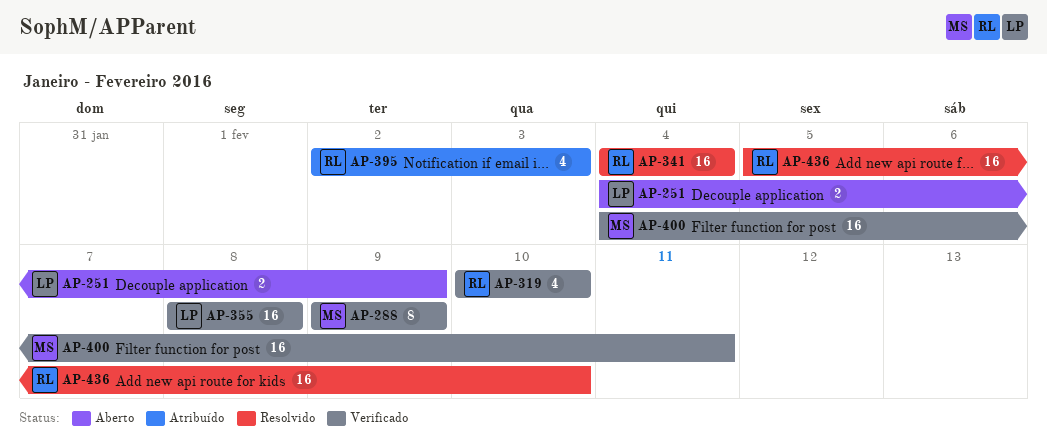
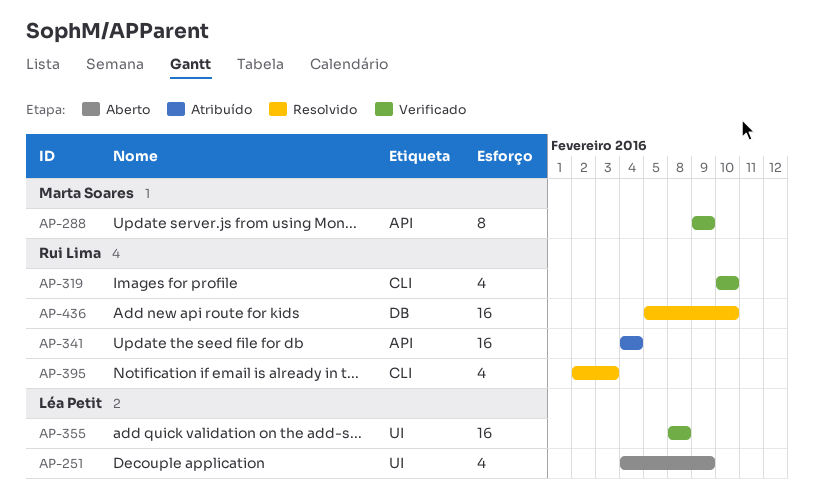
AP-251, estimate: 2 -> 4
AP-341, status: Resolvido -> Atribuído
AP-395, status: Atribuído -> Resolvido
AP-400: present -> none

